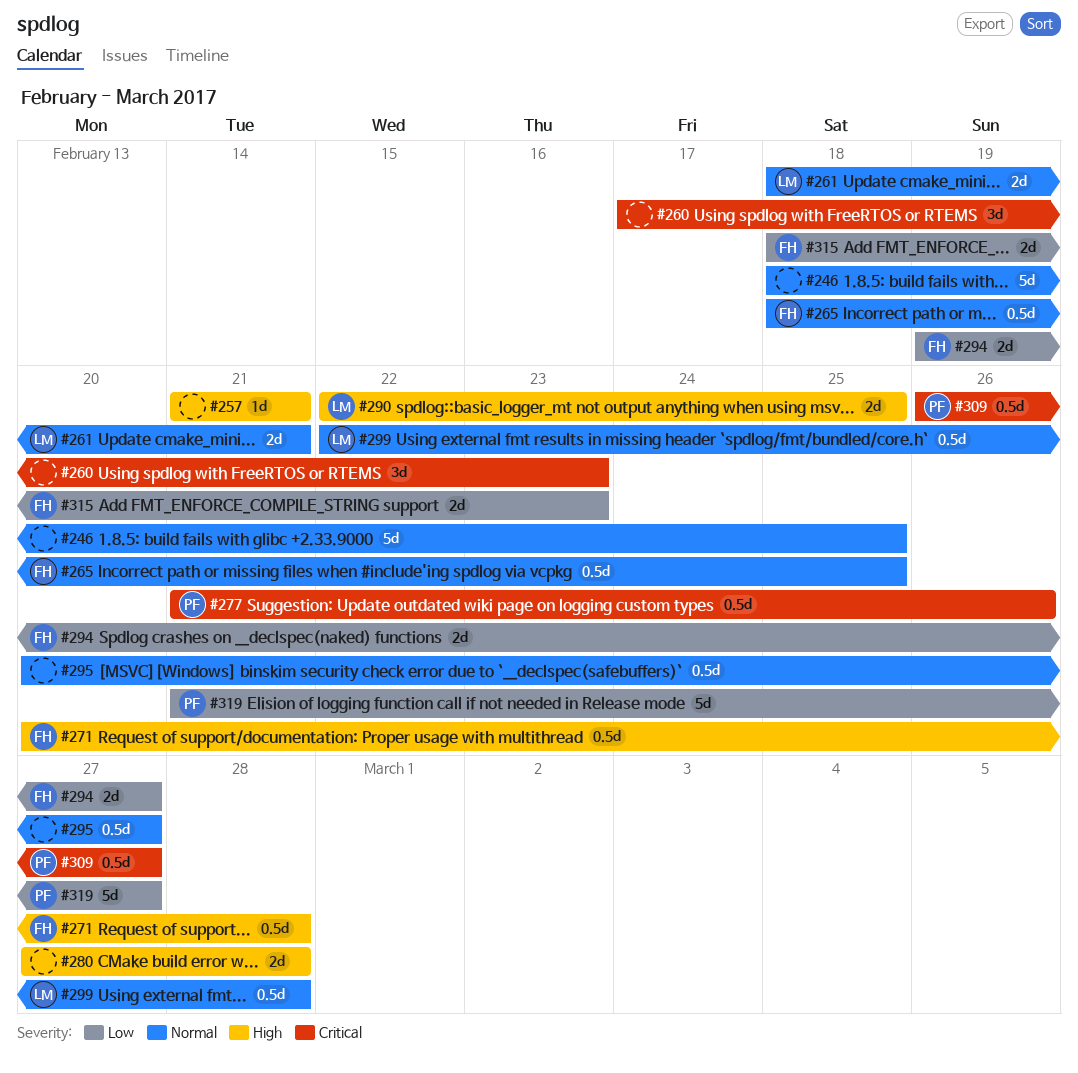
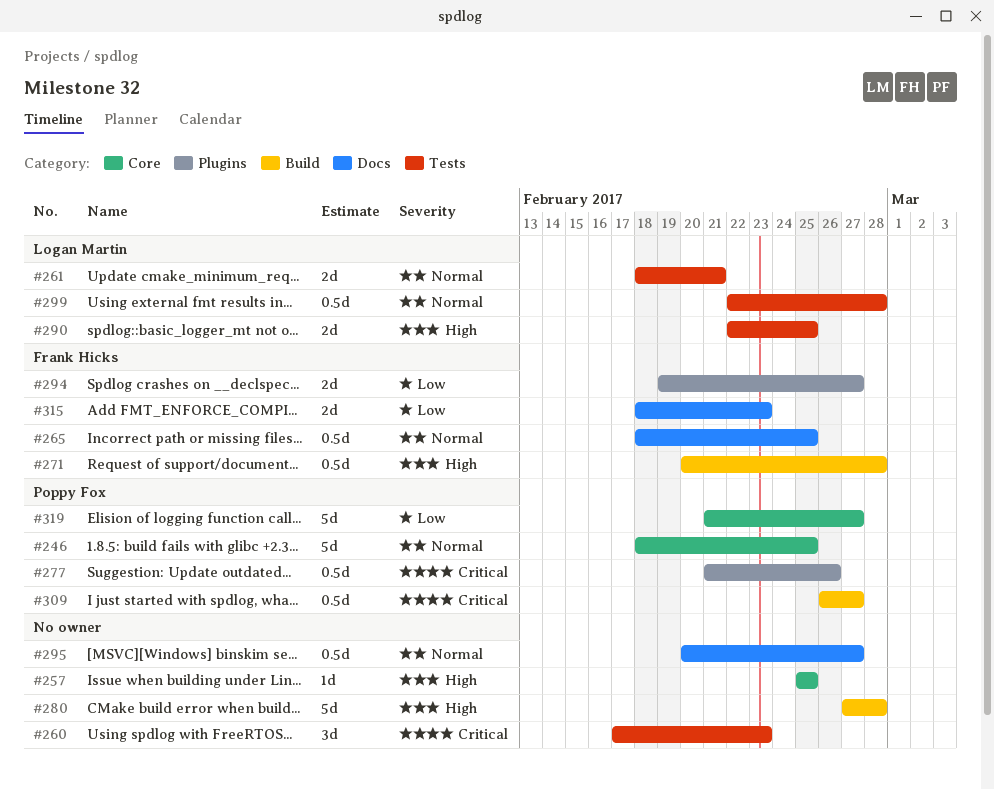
#246, owner: none -> Poppy Fox
#257, start: Feb 21 -> Feb 25
#257, due: Feb 21 -> Feb 25
#280, estimate: 2d -> 5d

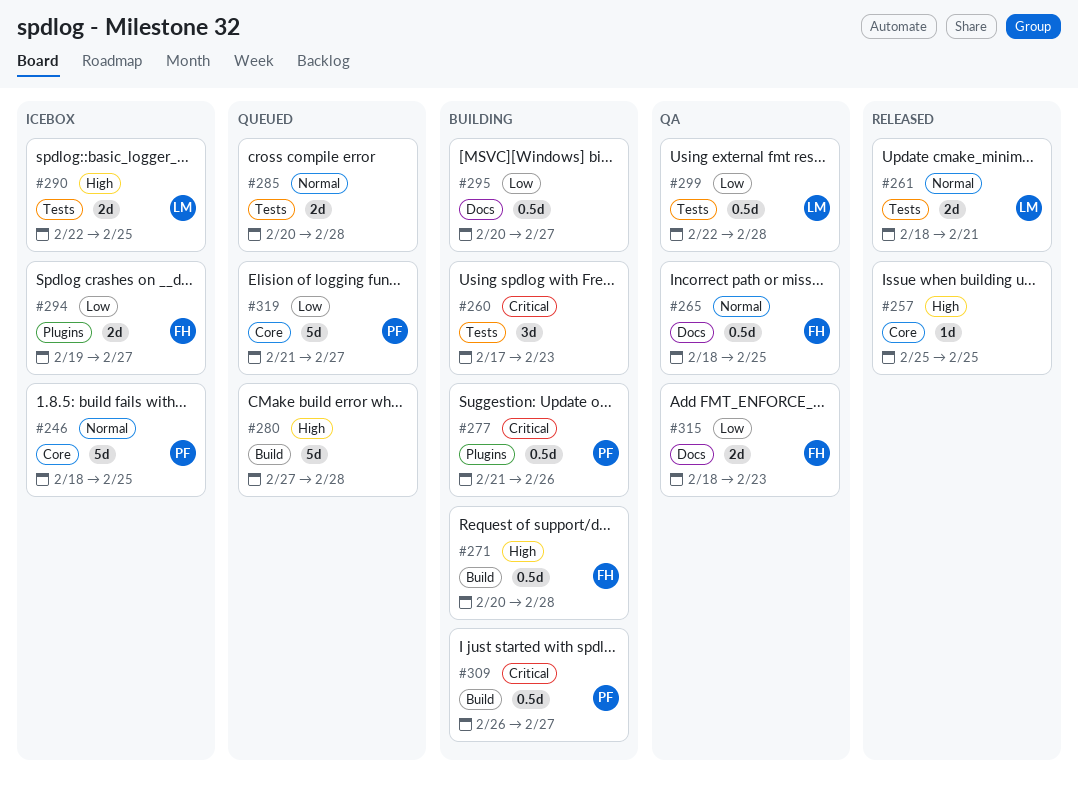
#285: none -> present
#295, priority: Normal -> Low
#299, priority: Normal -> Low

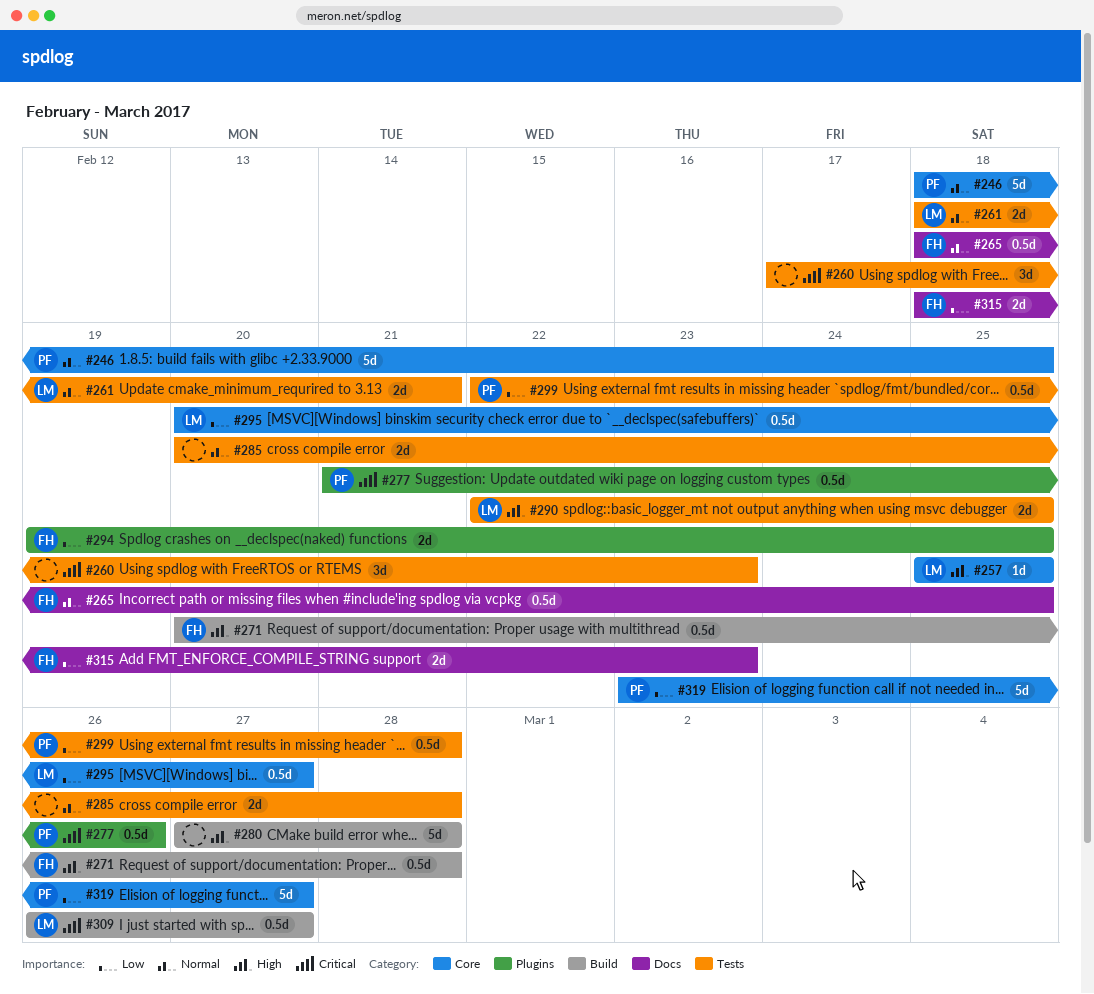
#257, owner: none -> LM
#294, due: Feb 27 -> Feb 25
#295, owner: none -> LM
#295, label: Docs -> Core
#299, owner: LM -> PF
#309, owner: PF -> LM
#319, start: Feb 21 -> Feb 23

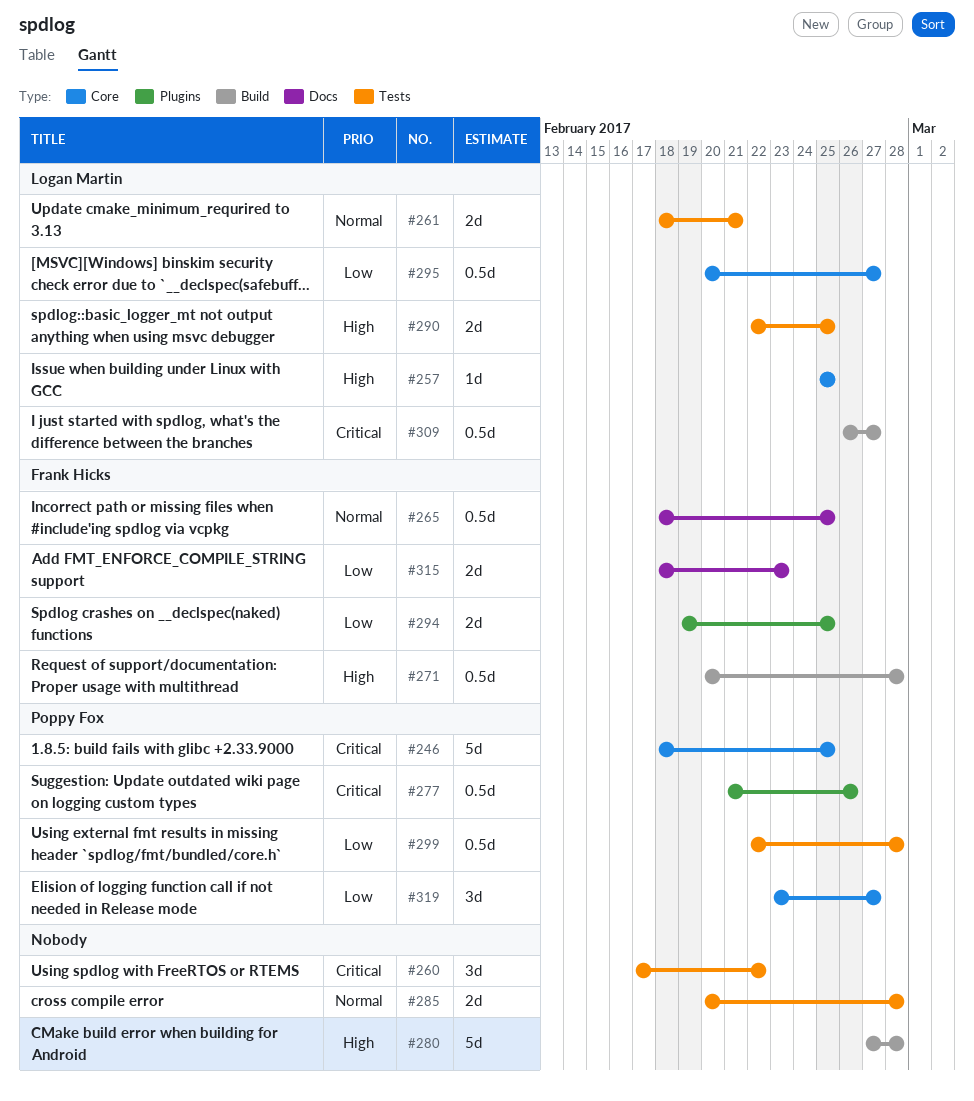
#246, priority: Normal -> Critical
#260, due: Feb 23 -> Feb 22
#319, estimate: 5d -> 3d

